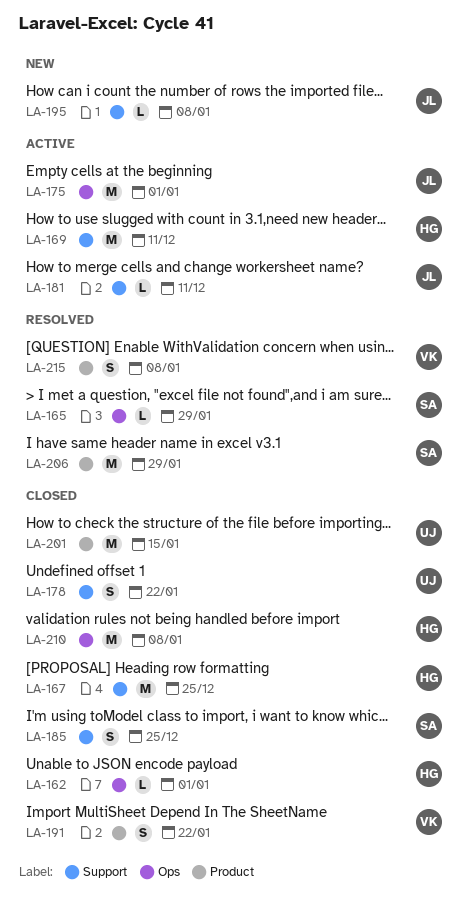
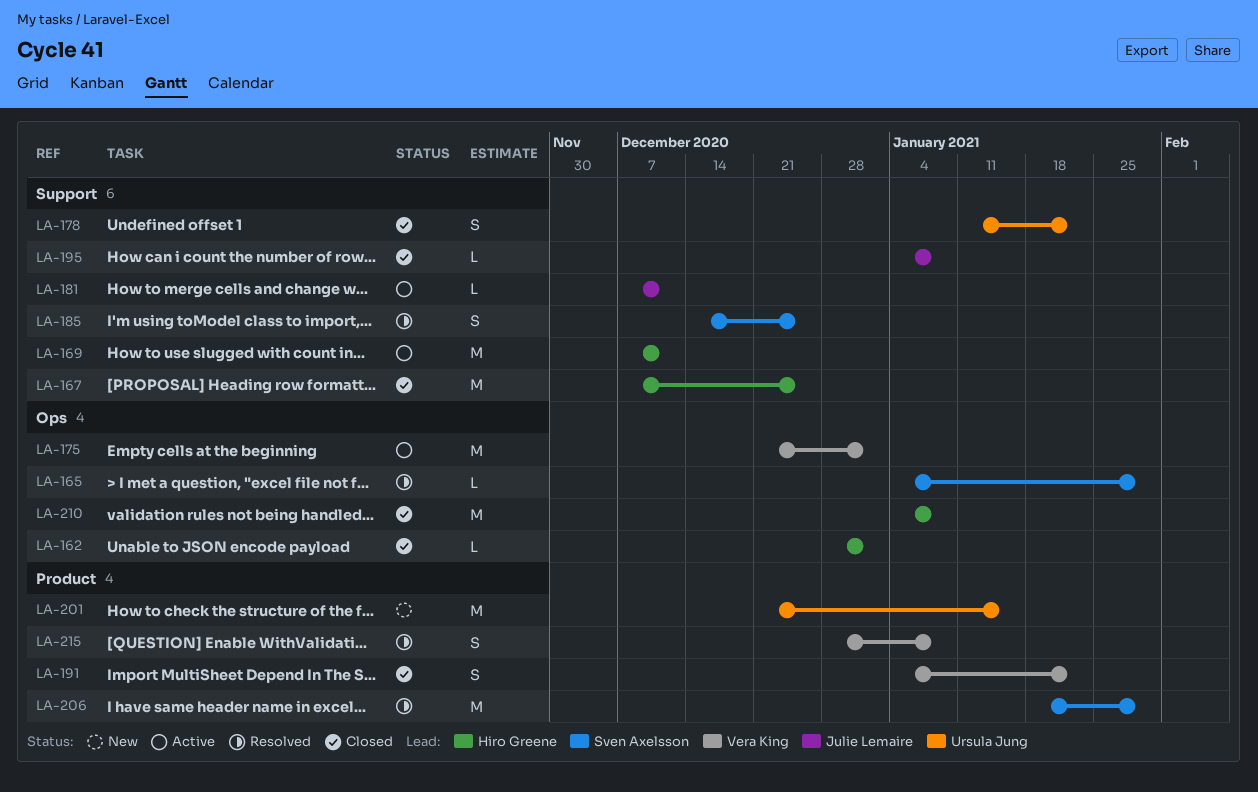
LA-175, owner: Julie Lemaire -> Vera King
LA-185, status: Closed -> Resolved
LA-195, status: New -> Closed
LA-201, status: Closed -> New

